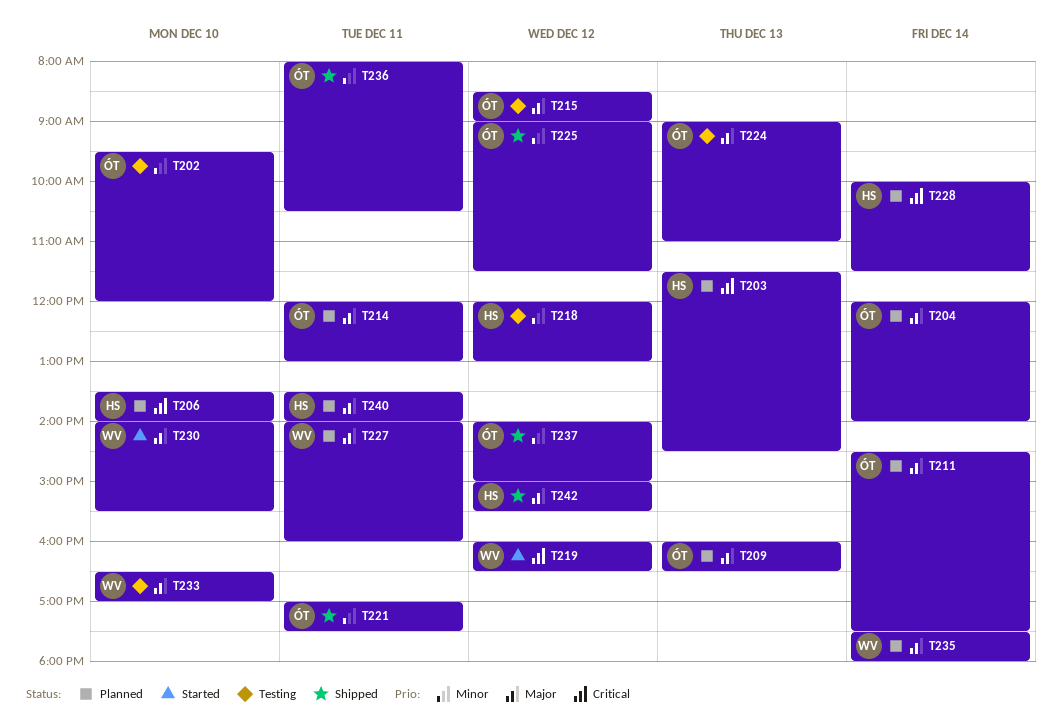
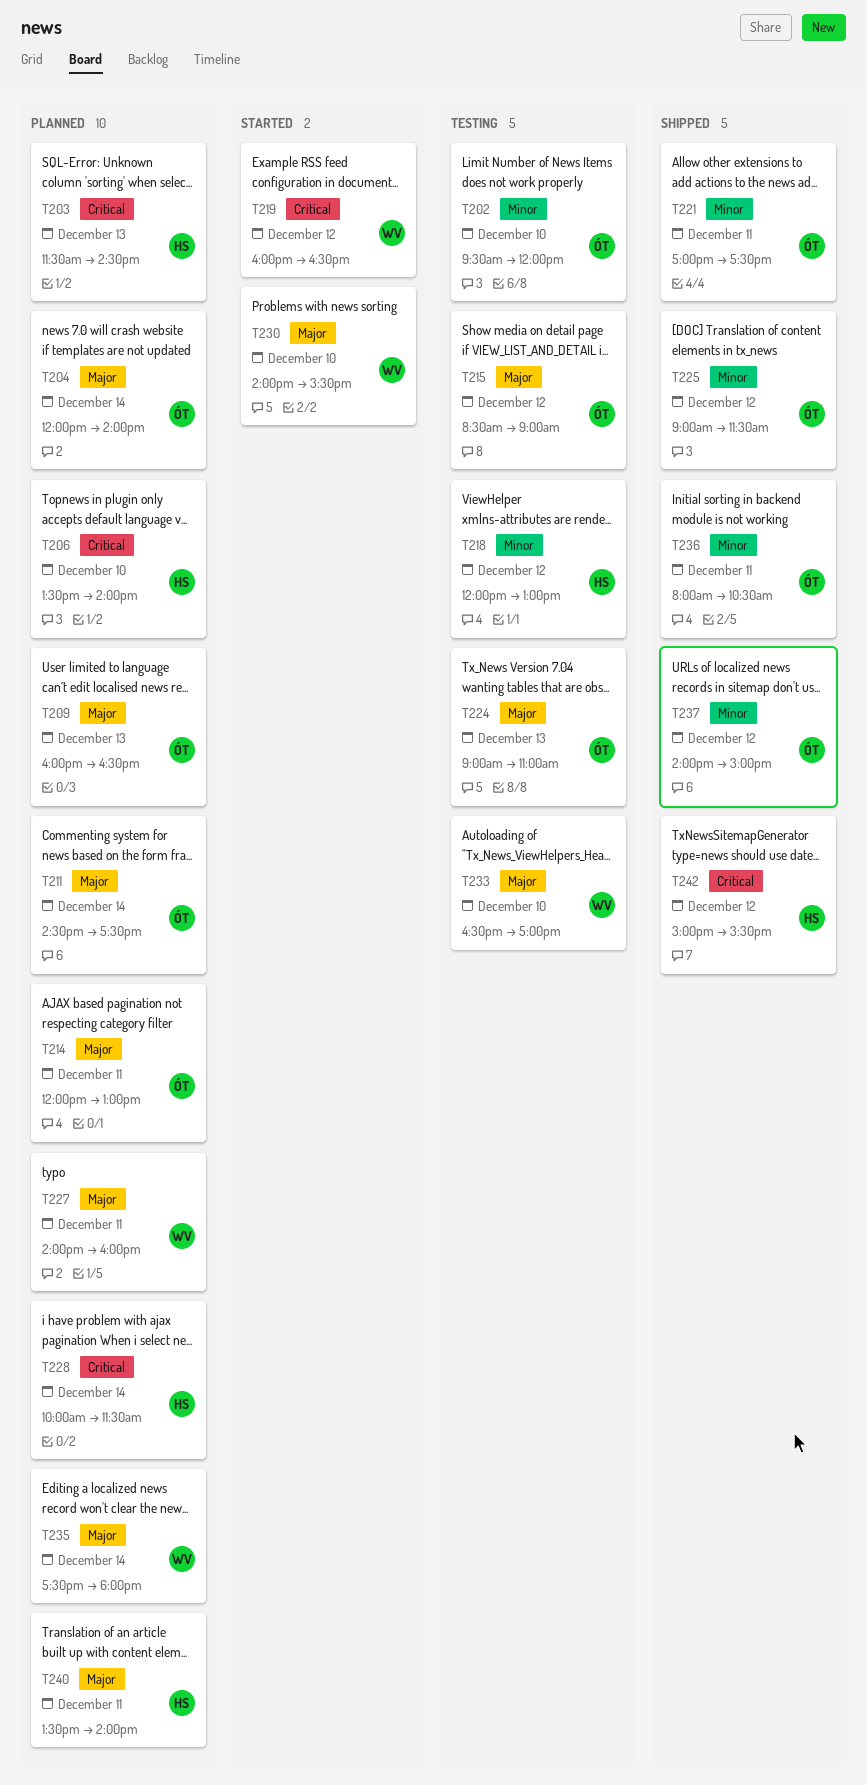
T242, priority: Major -> Critical

